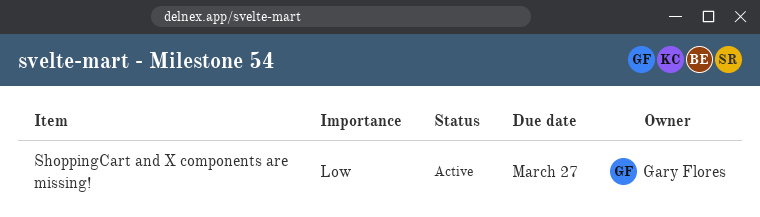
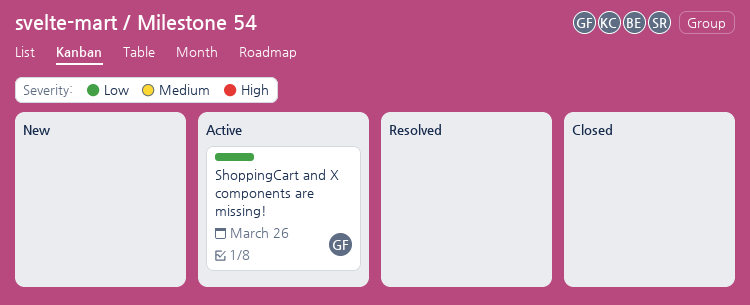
ShoppingCart and X components are missing!, due: Mar 27 -> Mar 26

